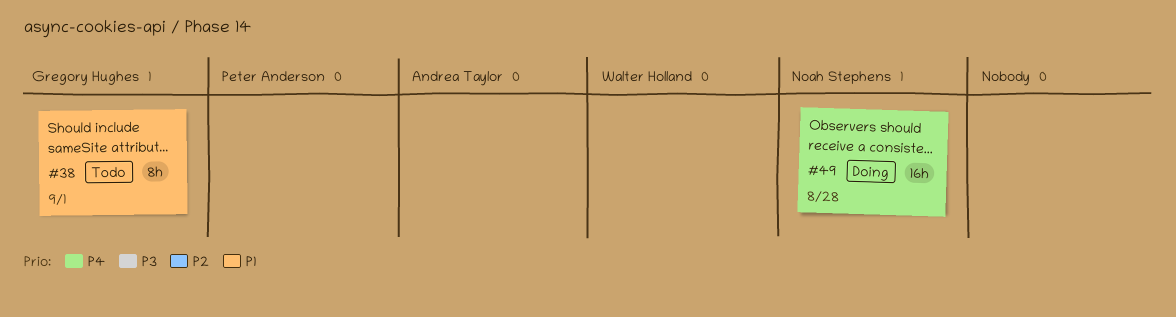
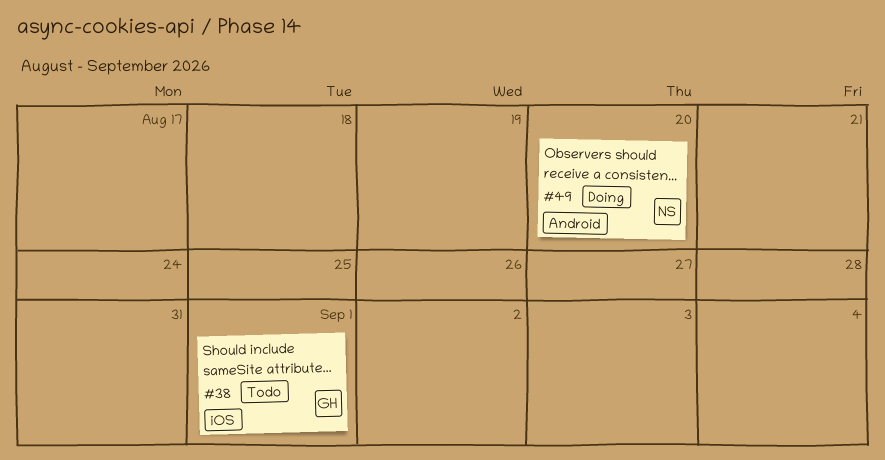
#49, due: Aug 28 -> Aug 20

